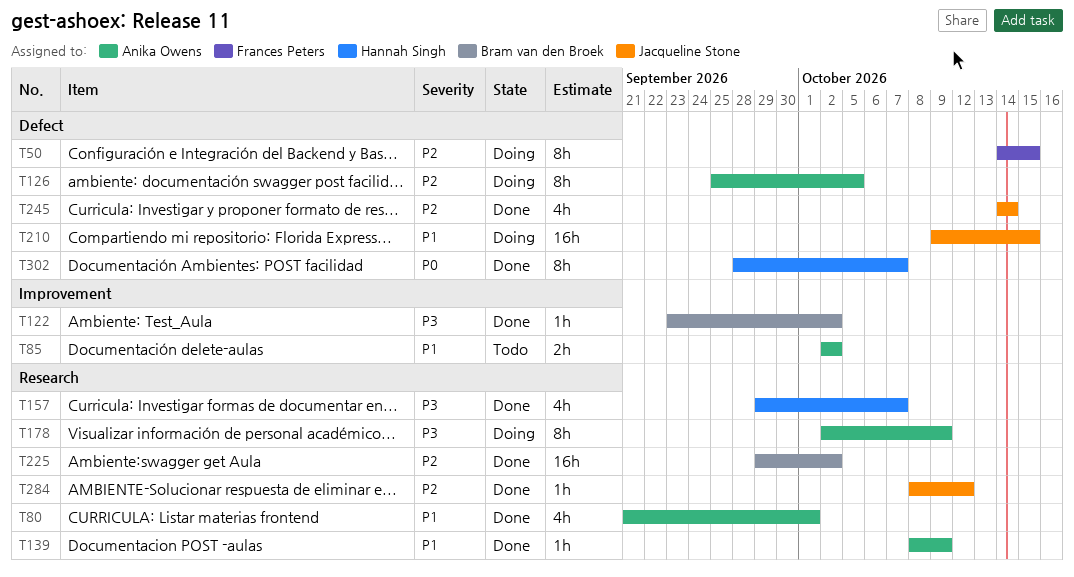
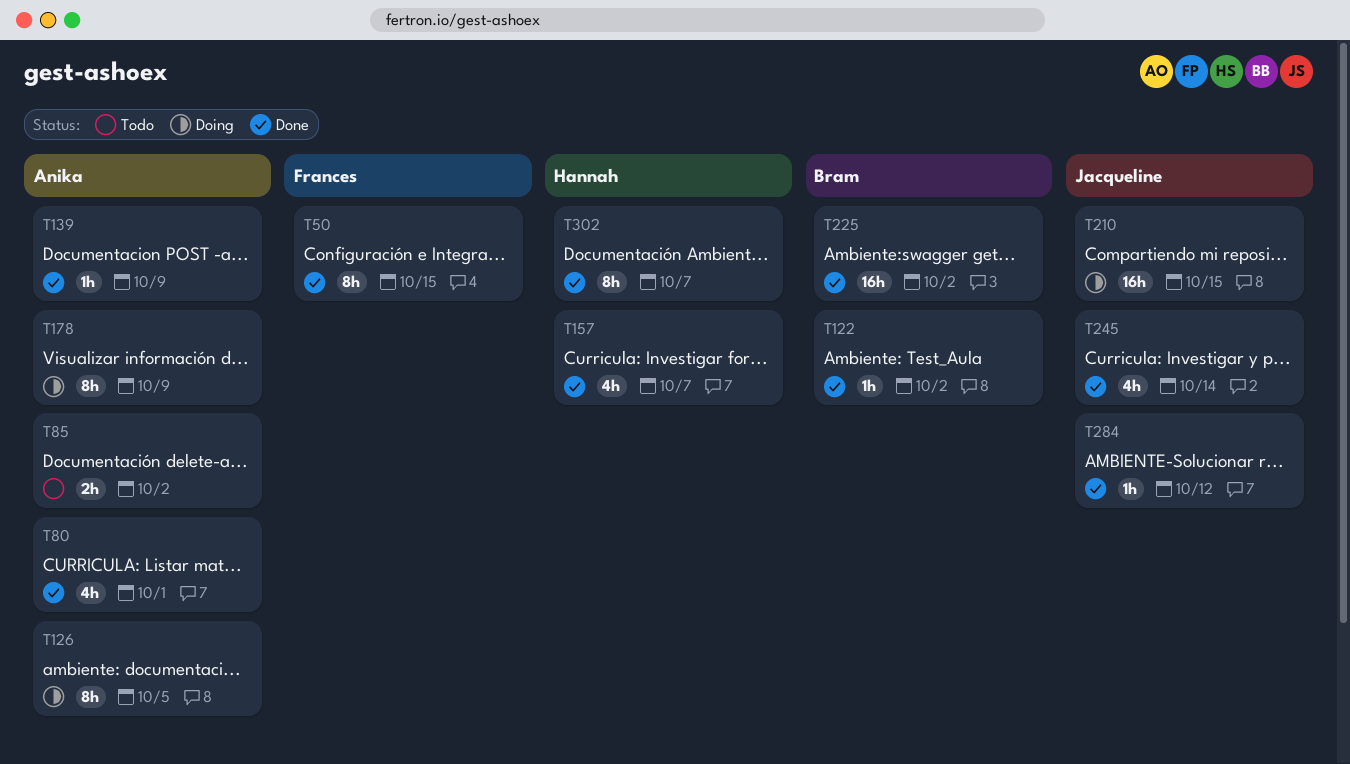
T50, status: Doing -> Done

